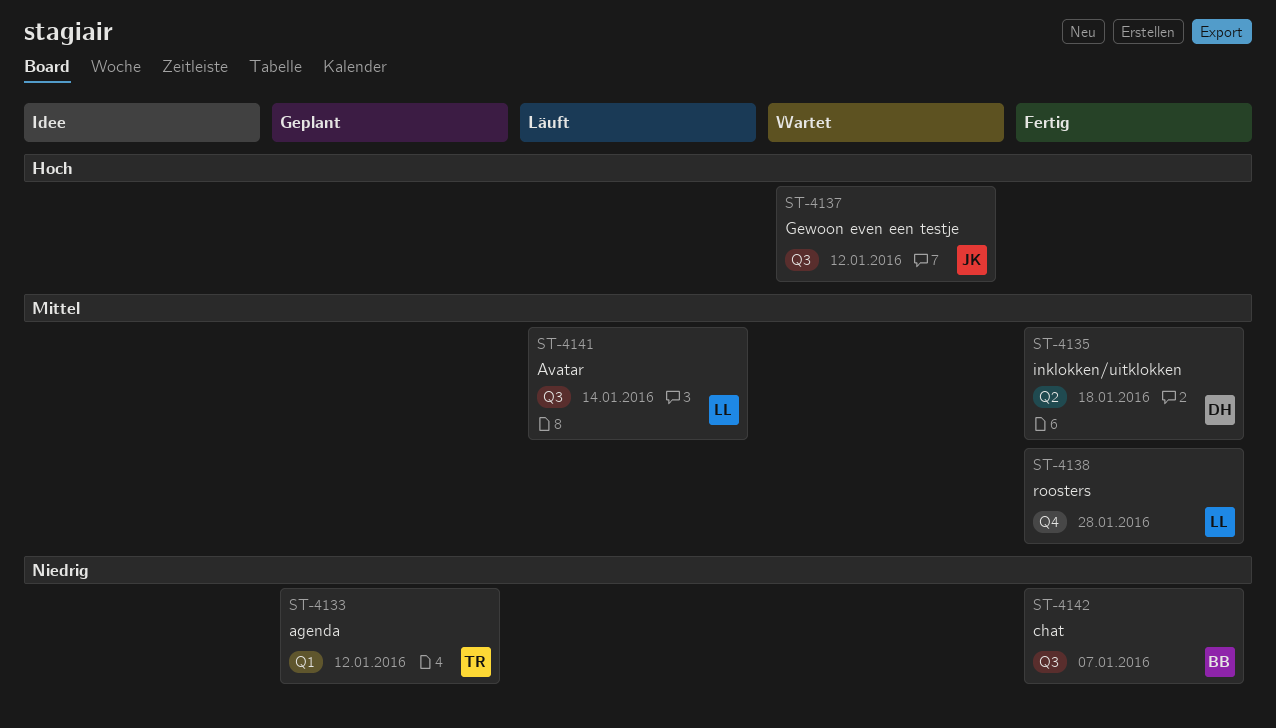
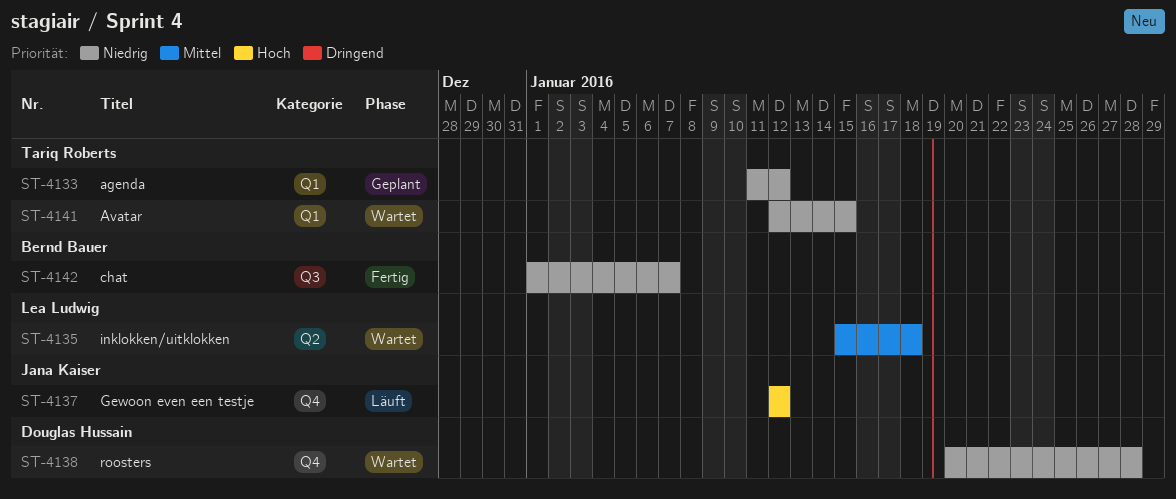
ST-4135, status: Fertig -> Wartet
ST-4135, owner: Douglas Hussain -> Lea Ludwig
ST-4137, status: Wartet -> Läuft
ST-4137, label: Q3 -> Q4
ST-4138, status: Fertig -> Wartet
ST-4138, owner: Lea Ludwig -> Douglas Hussain
ST-4138, priority: Mittel -> Niedrig
ST-4141, status: Läuft -> Wartet
ST-4141, owner: Lea Ludwig -> Tariq Roberts
ST-4141, priority: Mittel -> Niedrig
ST-4141, label: Q3 -> Q1
ST-4141, due: Jan 14 -> Jan 15

